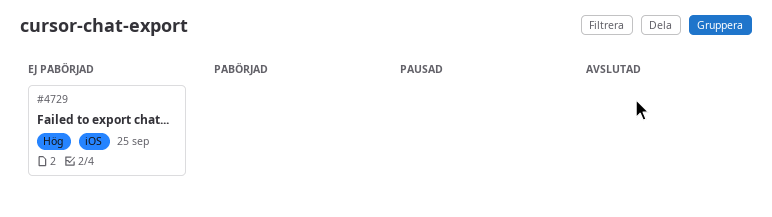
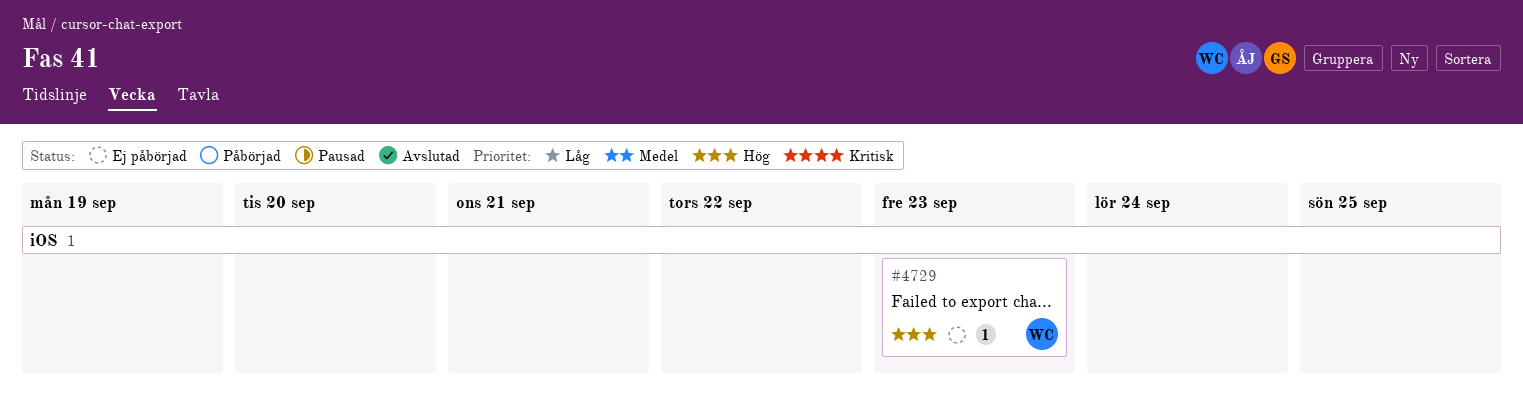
#4729, due: Sep 25 -> Sep 23

